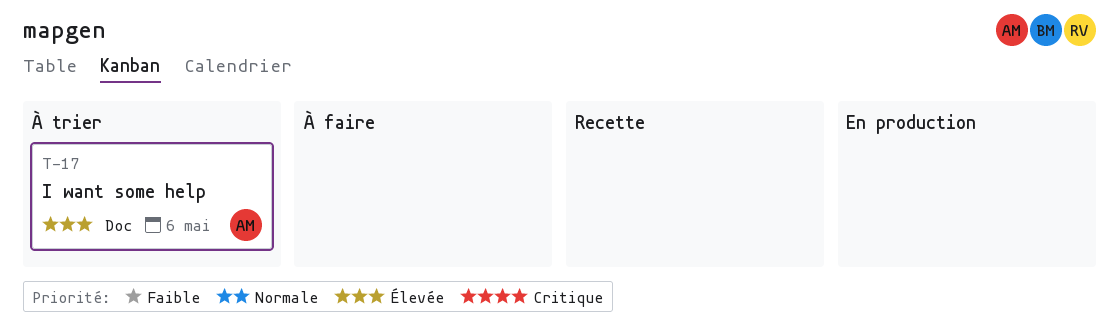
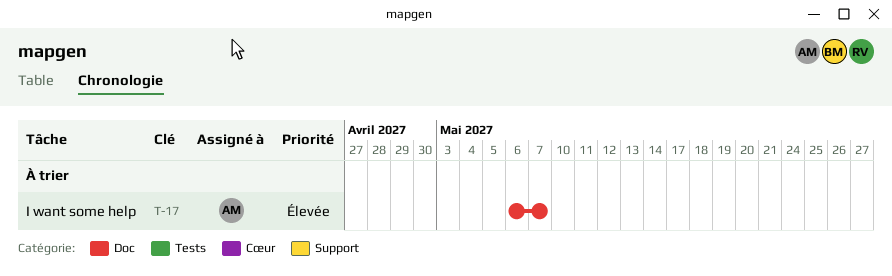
T-17, due: May 6 -> May 7

